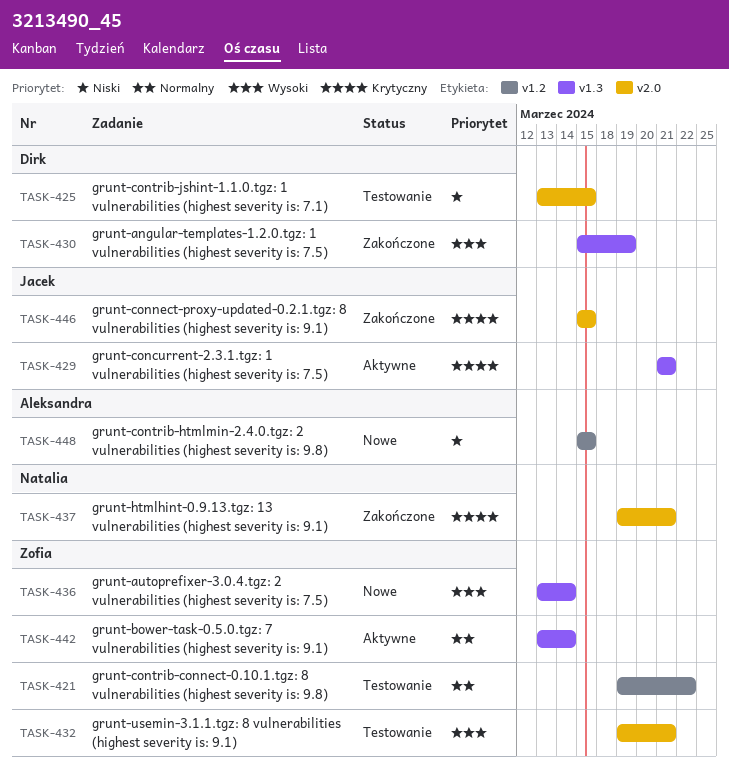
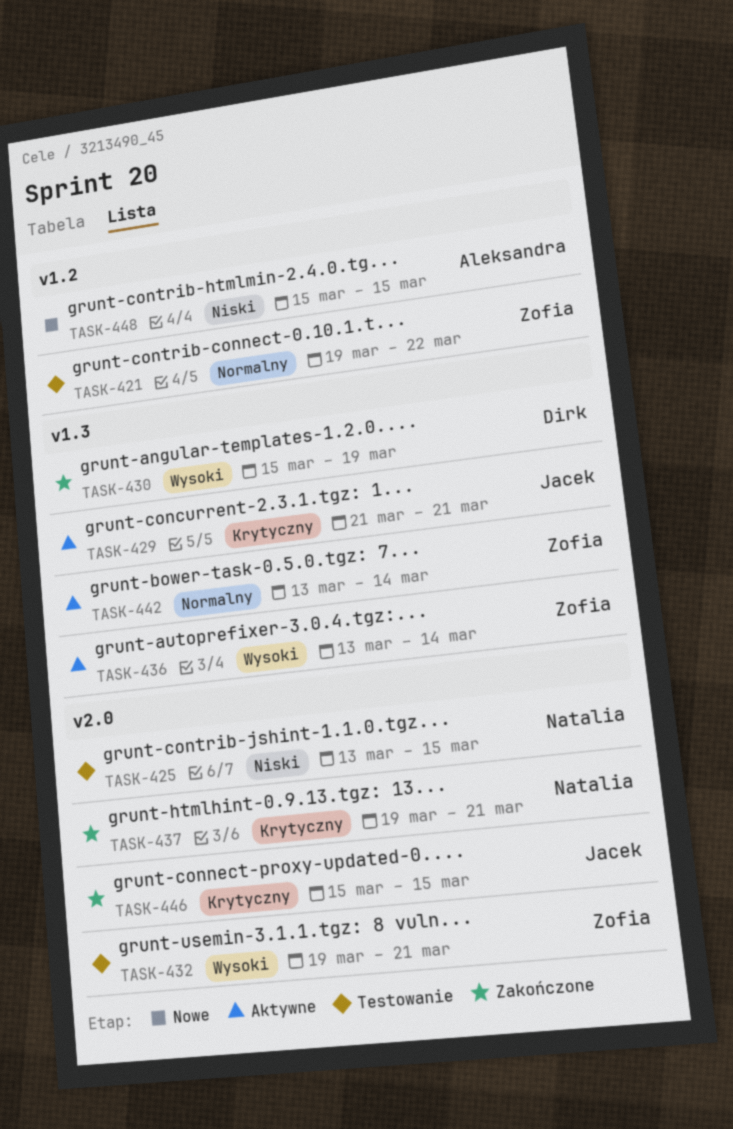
TASK-425, owner: Dirk -> Natalia
TASK-436, status: Nowe -> Aktywne

